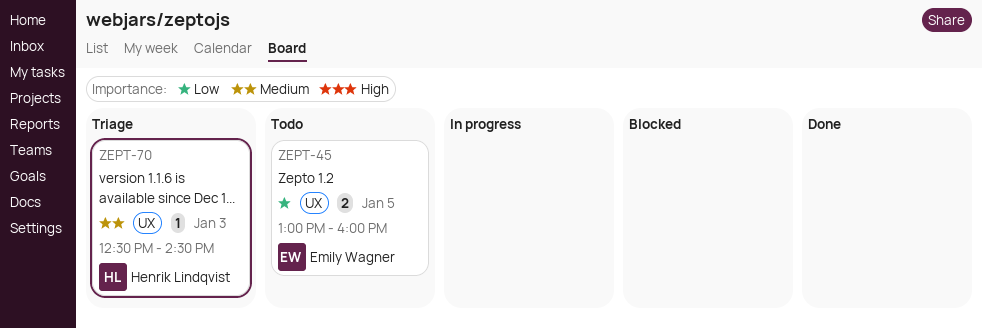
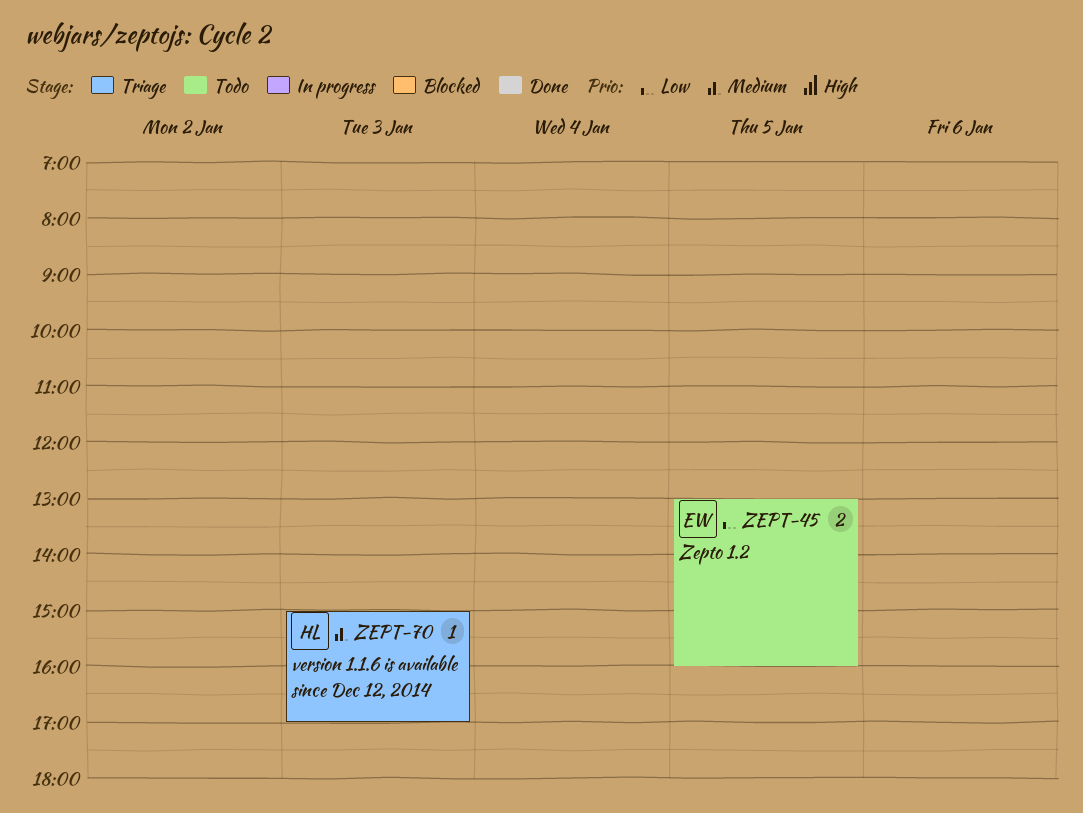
ZEPT-70, begins: 12:30 -> 15:00
ZEPT-70, ends: 14:30 -> 17:00

